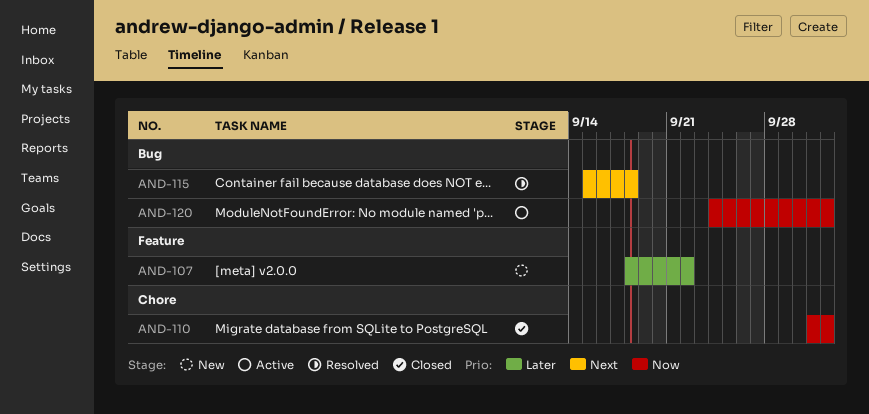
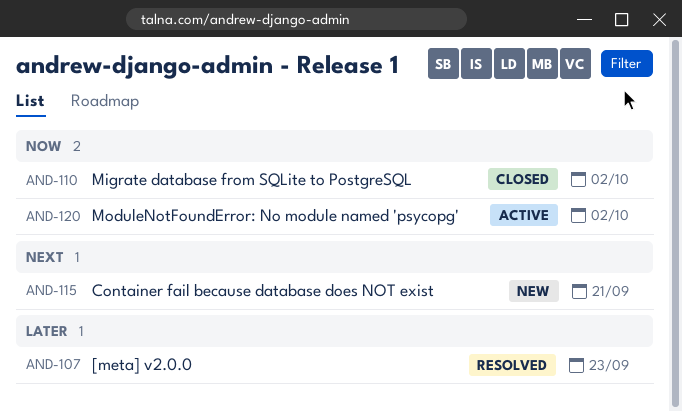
AND-107, status: New -> Resolved
AND-107, due: Sep 22 -> Sep 23
AND-115, status: Resolved -> New
AND-115, due: Sep 18 -> Sep 21

